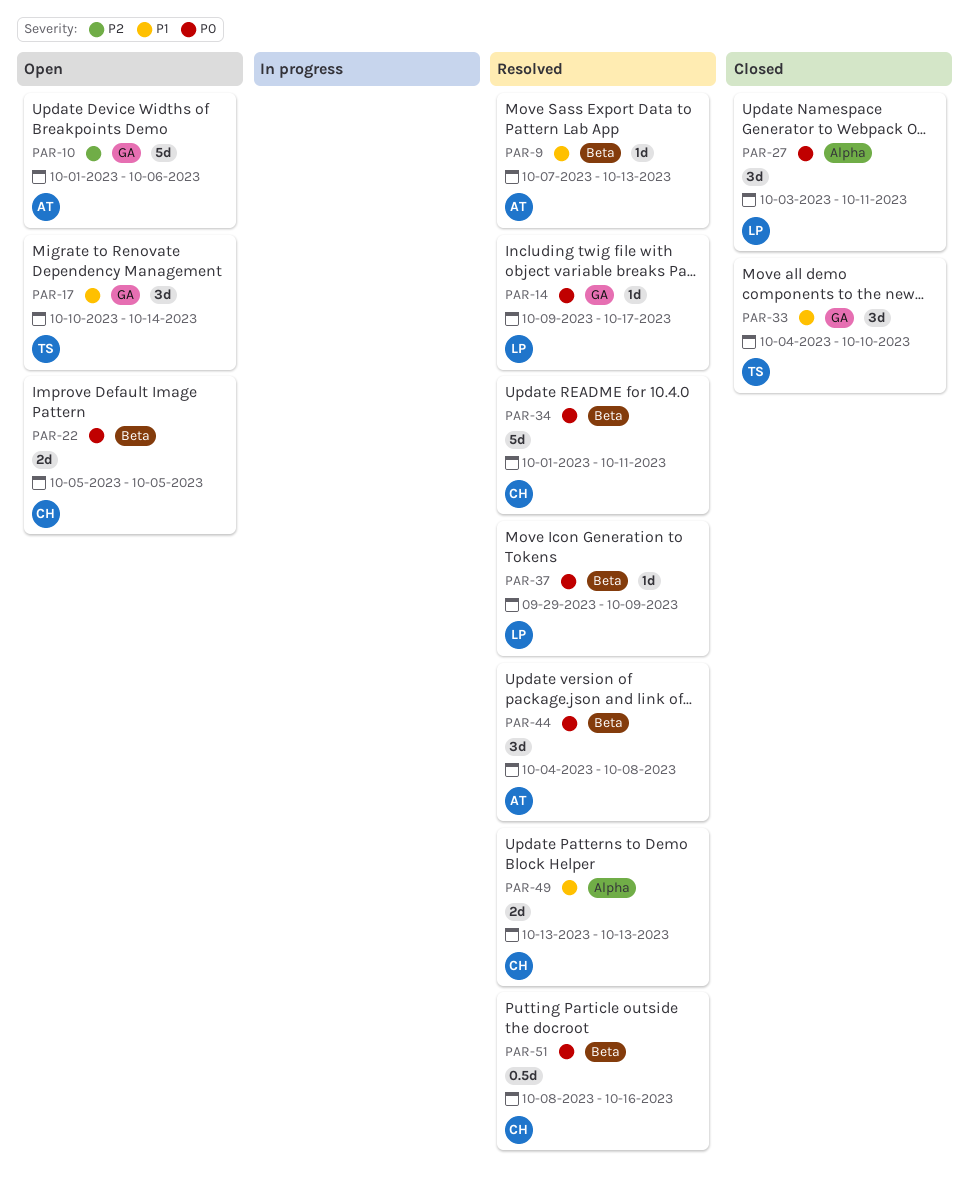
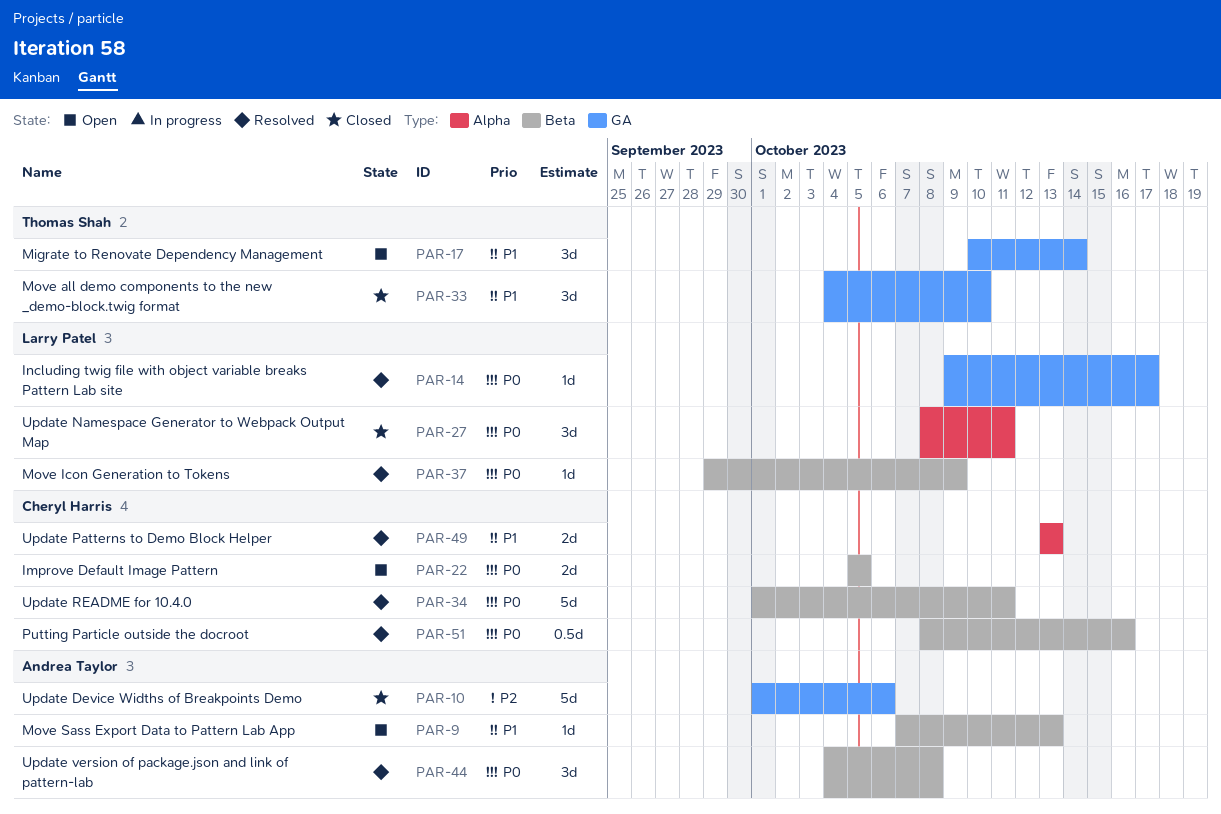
PAR-9, status: Resolved -> Open
PAR-10, status: Open -> Closed
PAR-27, start: Oct 3 -> Oct 8

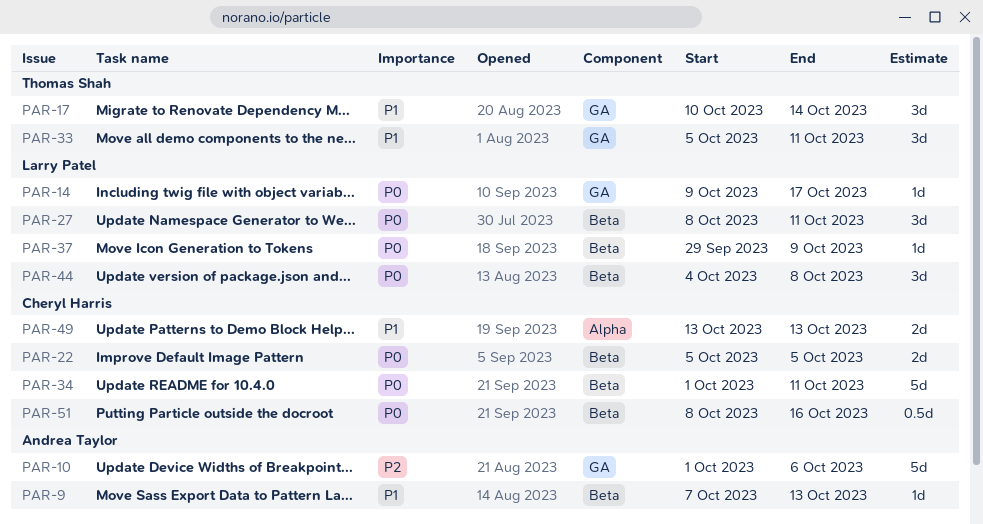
PAR-27, label: Alpha -> Beta
PAR-33, start: Oct 4 -> Oct 5
PAR-33, due: Oct 10 -> Oct 11
PAR-44, owner: Andrea Taylor -> Larry Patel

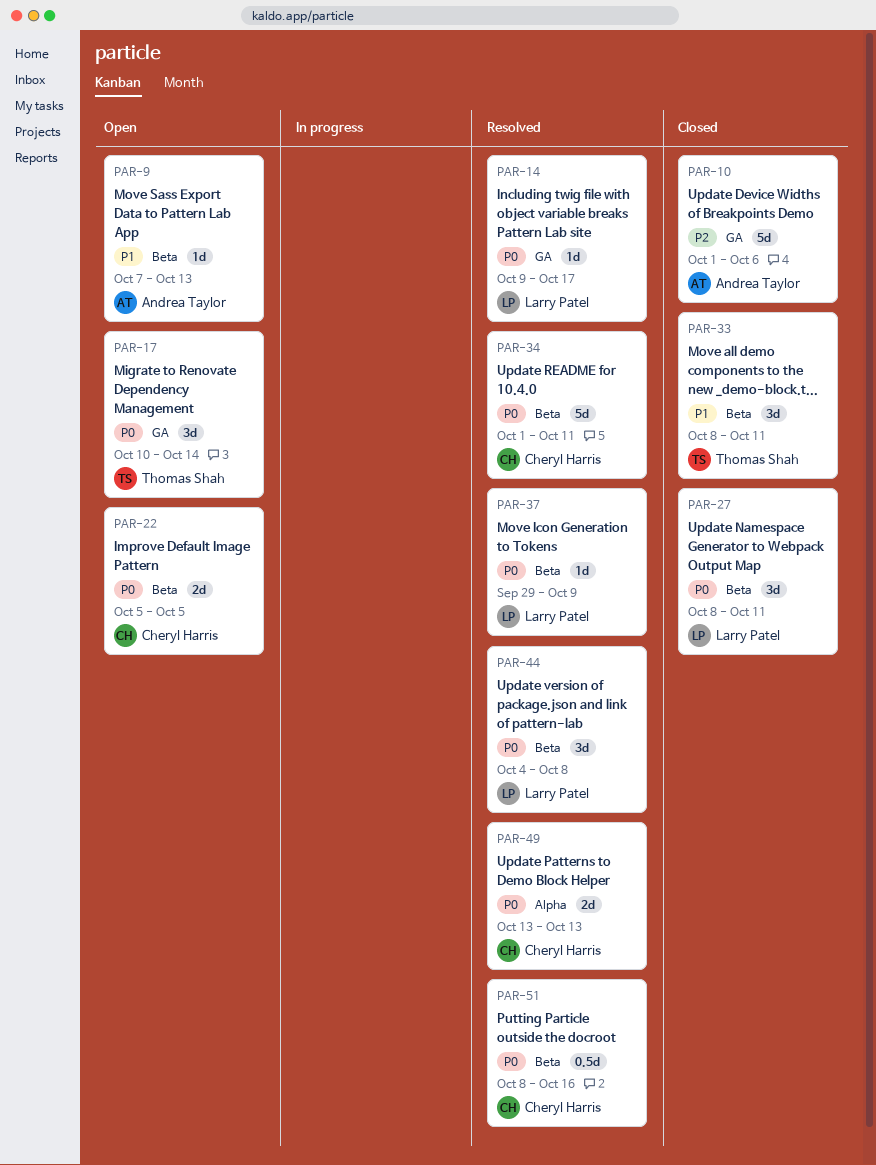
PAR-17, priority: P1 -> P0
PAR-33, label: GA -> Beta
PAR-33, start: Oct 5 -> Oct 8
PAR-49, priority: P1 -> P0

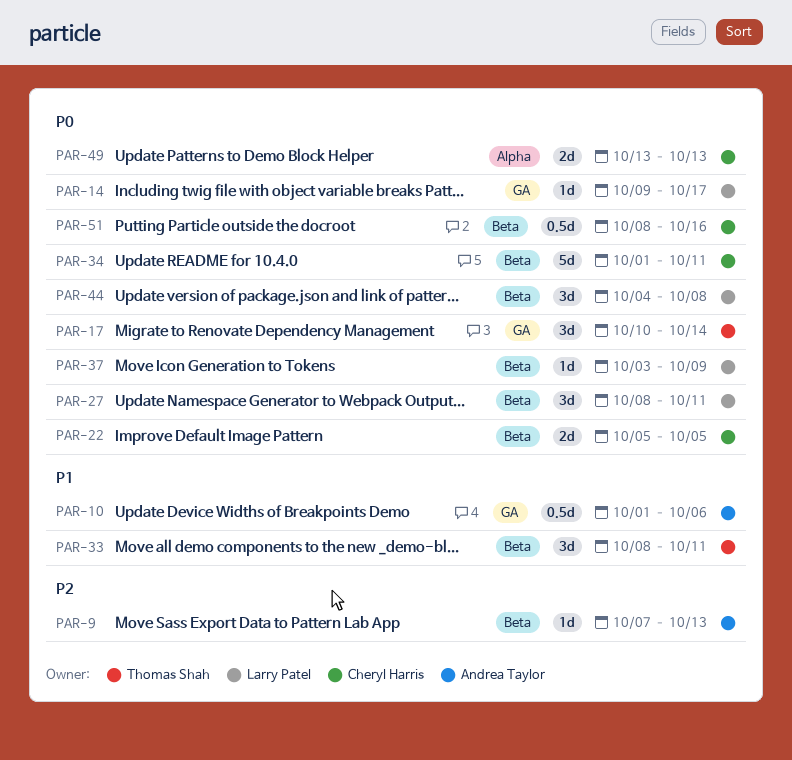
PAR-9, priority: P1 -> P2
PAR-10, priority: P2 -> P1
PAR-10, estimate: 5d -> 0.5d
PAR-37, start: Sep 29 -> Oct 3

